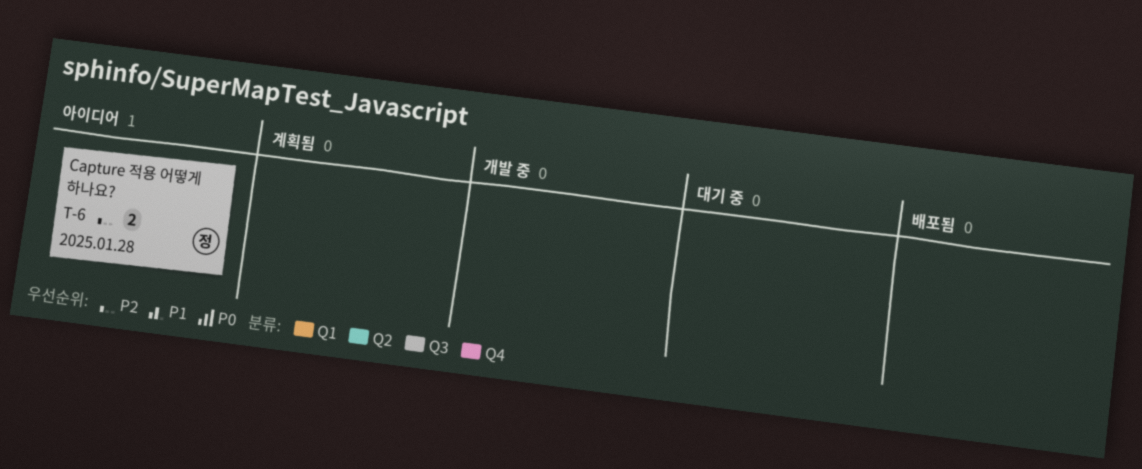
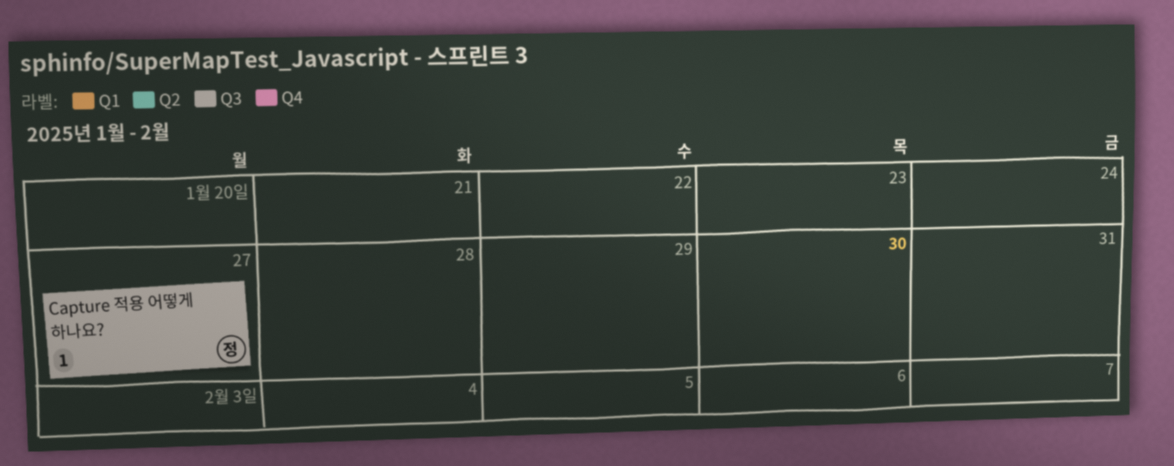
Capture 적용 어떻게 하나요?, estimate: 2 -> 1
Capture 적용 어떻게 하나요?, due: Jan 28 -> Jan 27

